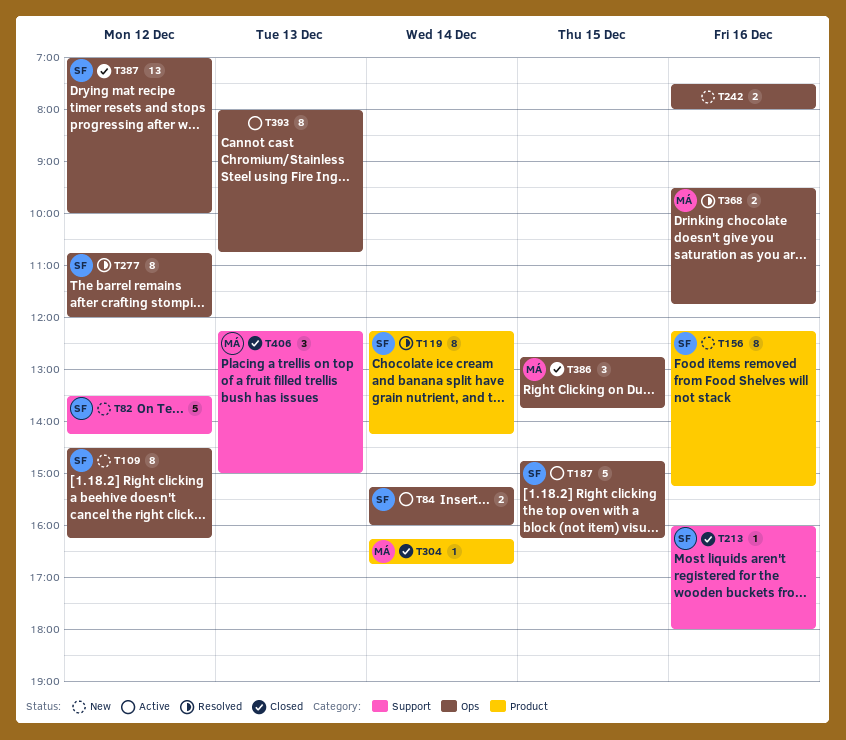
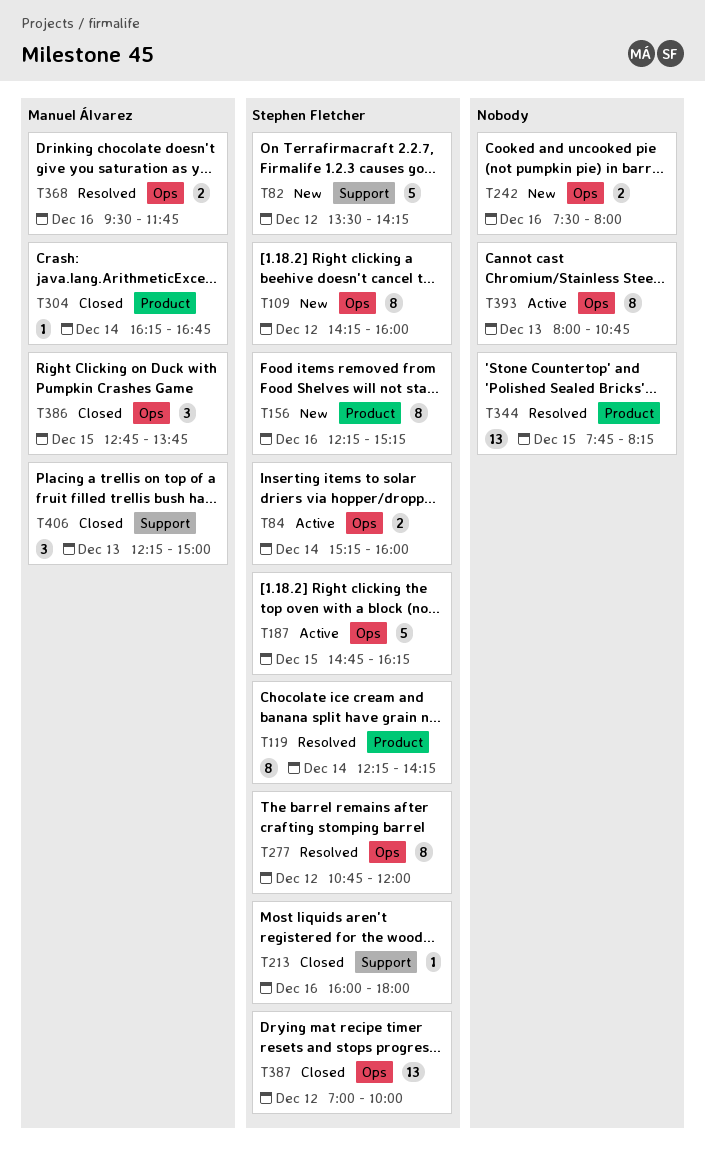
T109, begins: 14:30 -> 14:15
T109, ends: 16:15 -> 16:00
T344: none -> present

